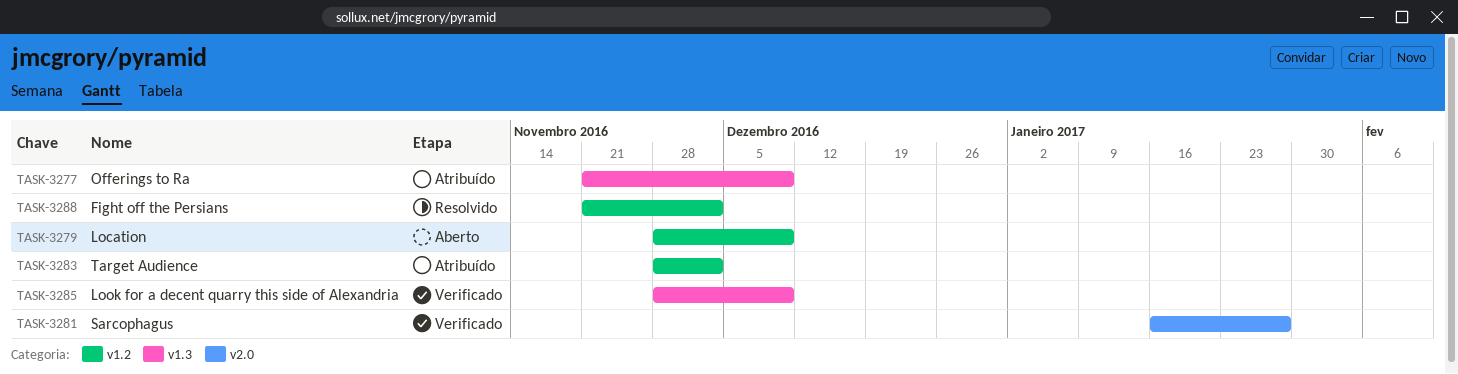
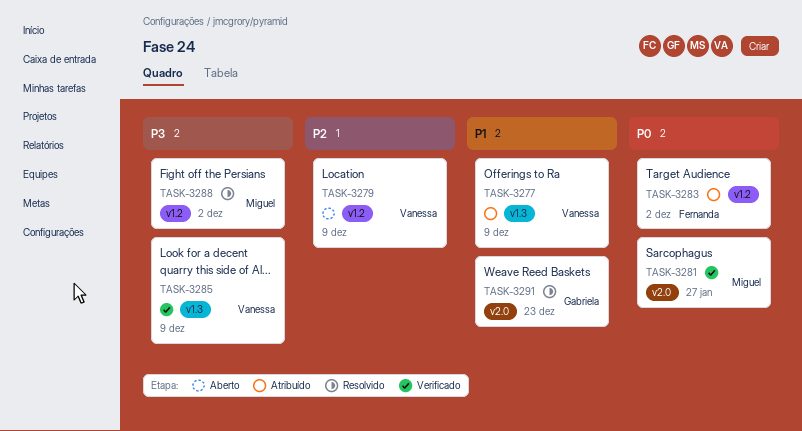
TASK-3291: none -> present

